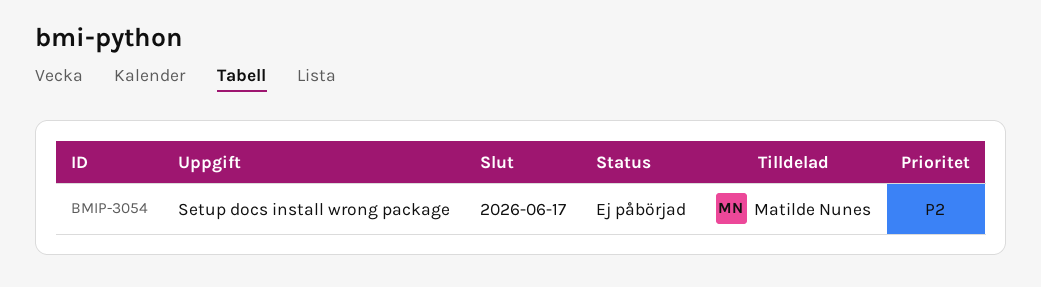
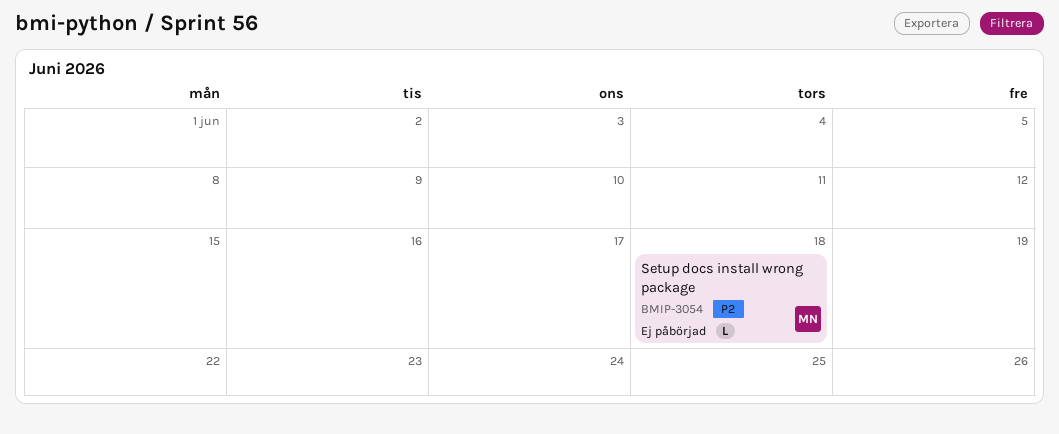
BMIP-3054, due: Jun 17 -> Jun 18

